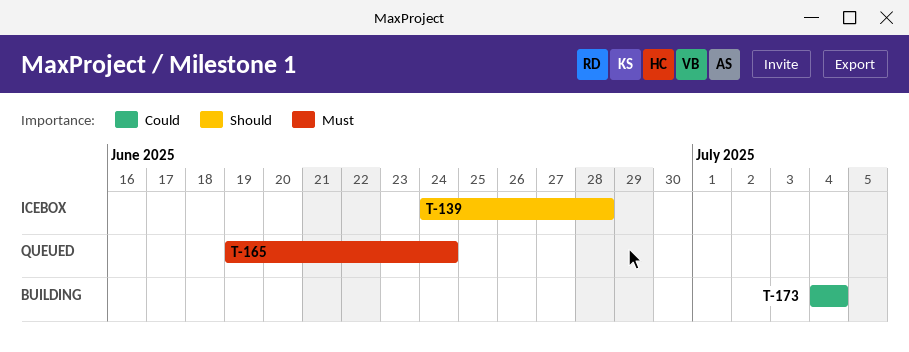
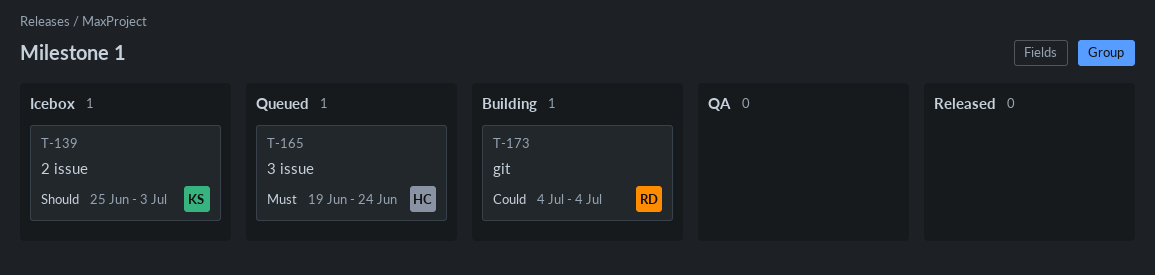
T-139, start: Jun 24 -> Jun 25
T-139, due: Jun 28 -> Jul 3

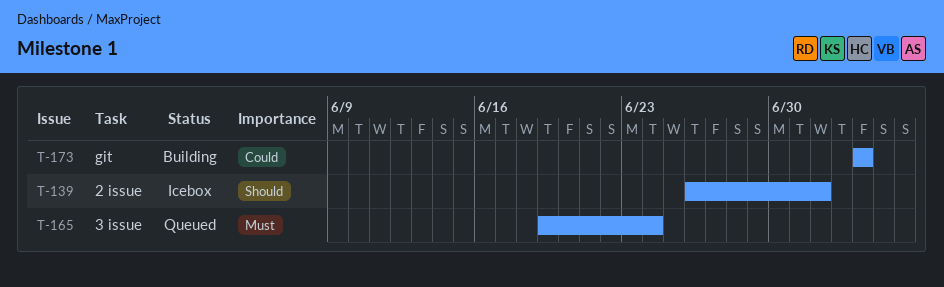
T-139, start: Jun 25 -> Jun 26
T-139, due: Jul 3 -> Jul 2

